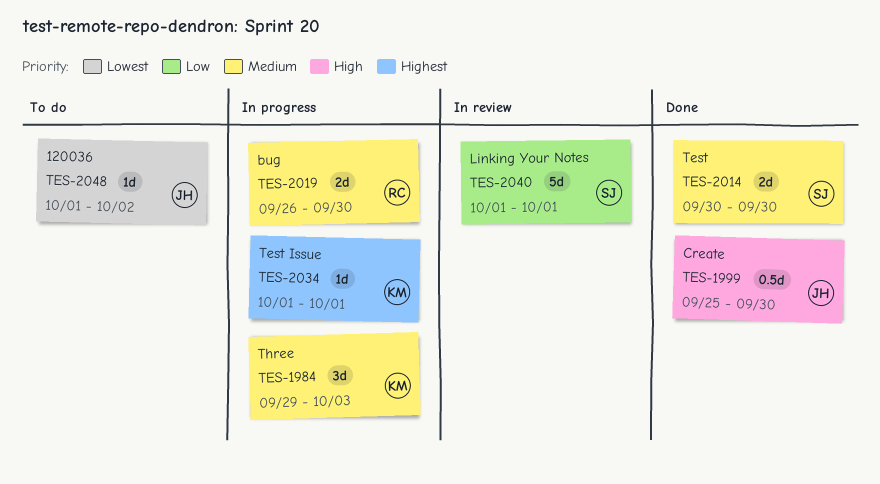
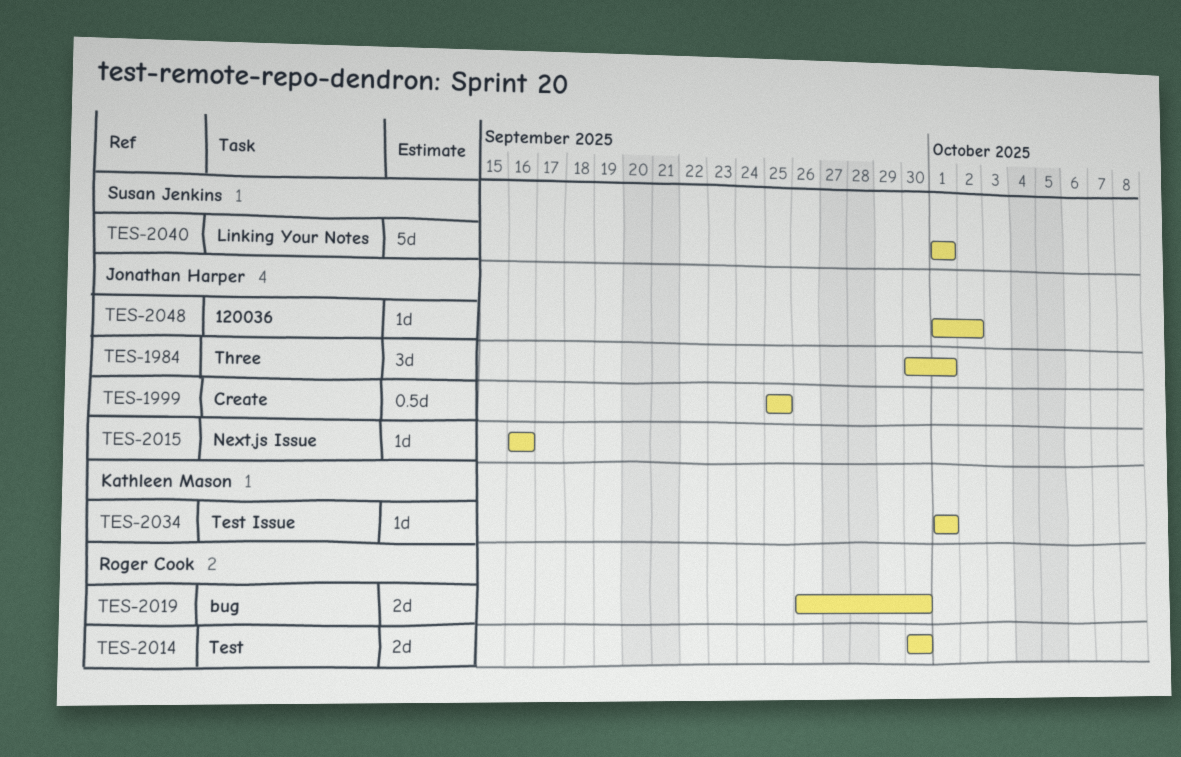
TES-1984, owner: Kathleen Mason -> Jonathan Harper
TES-1984, start: Sep 29 -> Sep 30
TES-1984, due: Oct 3 -> Oct 1
TES-1999, due: Sep 30 -> Sep 25
TES-2014, owner: Susan Jenkins -> Roger Cook
TES-2015: none -> present

